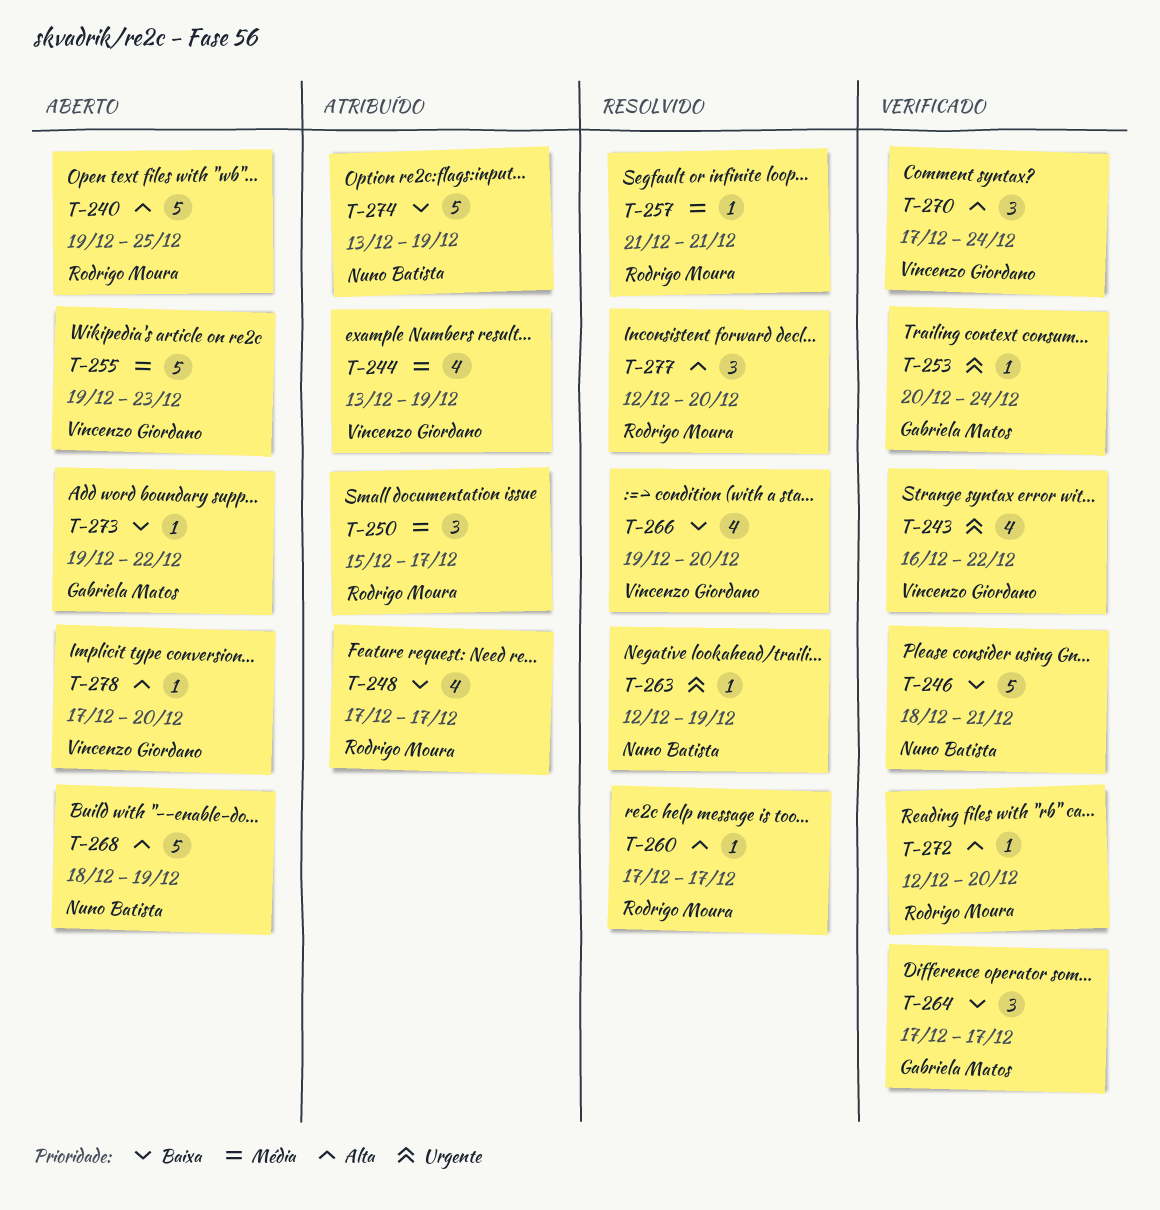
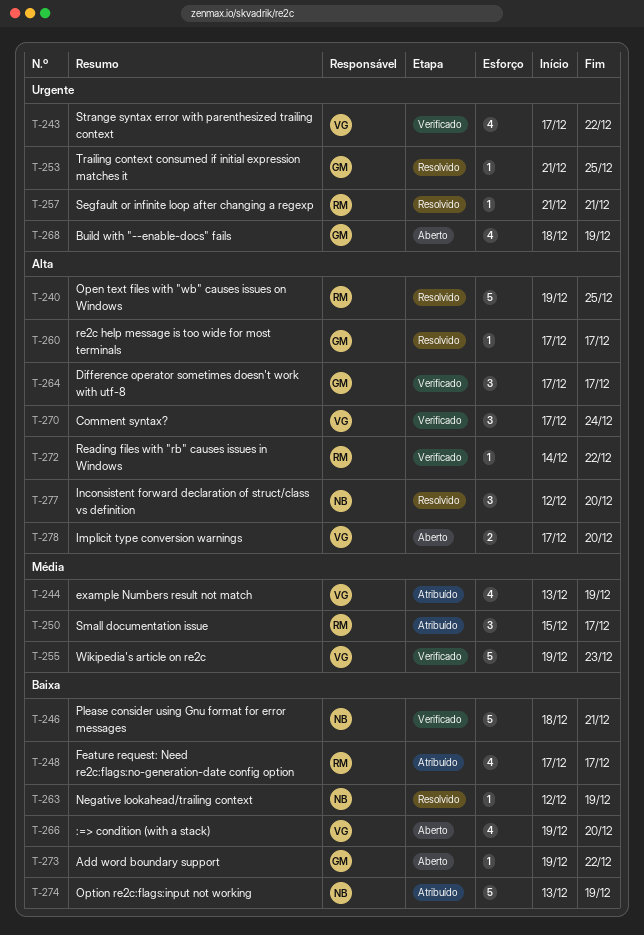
T-240, status: Aberto -> Resolvido
T-243, start: Dec 16 -> Dec 17
T-253, status: Verificado -> Resolvido
T-253, start: Dec 20 -> Dec 21
T-253, due: Dec 24 -> Dec 25
T-255, status: Aberto -> Verificado
T-257, priority: Média -> Urgente
T-260, owner: Rodrigo Moura -> Gabriela Matos
T-263, priority: Urgente -> Baixa
T-264, priority: Baixa -> Alta
T-266, status: Resolvido -> Aberto
T-268, owner: Nuno Batista -> Gabriela Matos
T-268, priority: Alta -> Urgente
T-268, estimate: 5 -> 4
T-272, start: Dec 12 -> Dec 14
T-272, due: Dec 20 -> Dec 22
T-277, owner: Rodrigo Moura -> Nuno Batista
T-278, estimate: 1 -> 2

